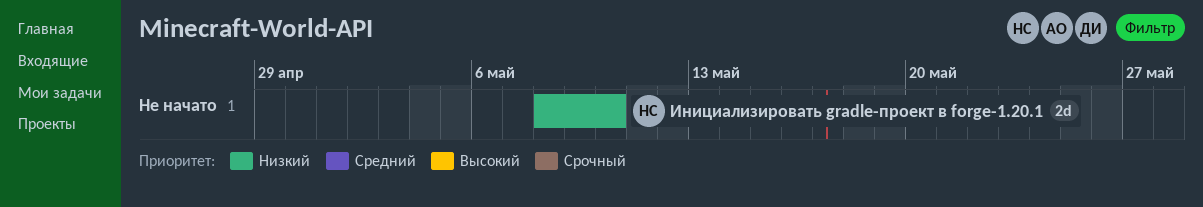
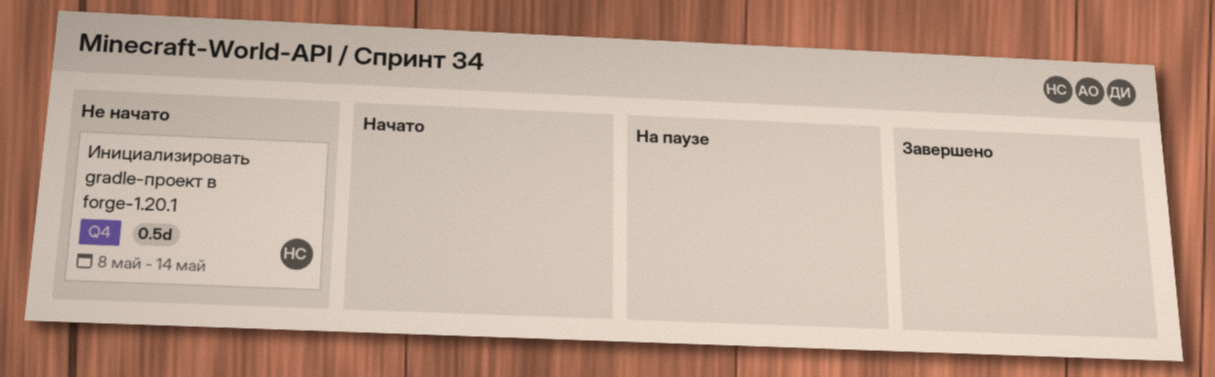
Инициализировать gradle-проект в forge-1.20.1, estimate: 2d -> 0.5d
Инициализировать gradle-проект в forge-1.20.1, due: May 10 -> May 14

